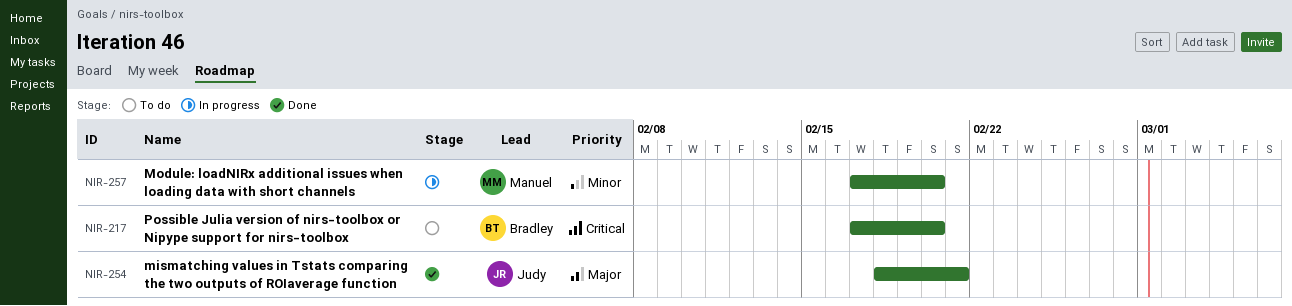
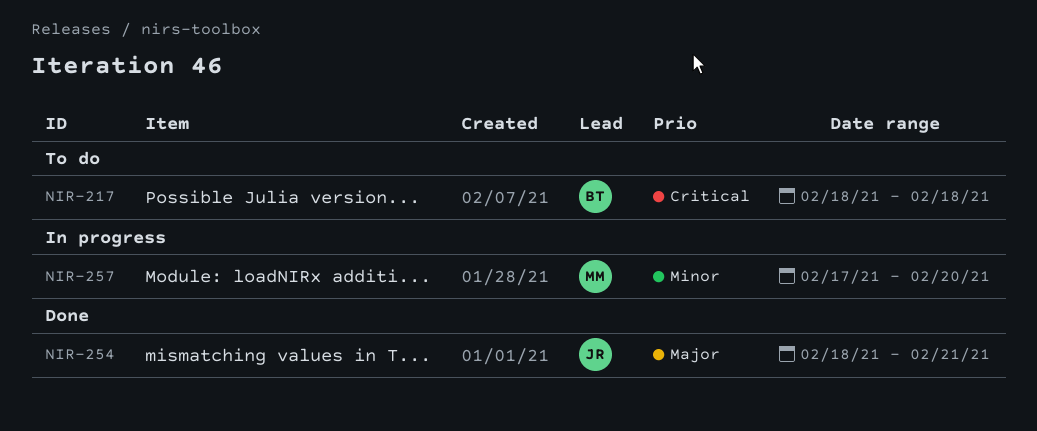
NIR-217, start: Feb 17 -> Feb 18
NIR-217, due: Feb 20 -> Feb 18

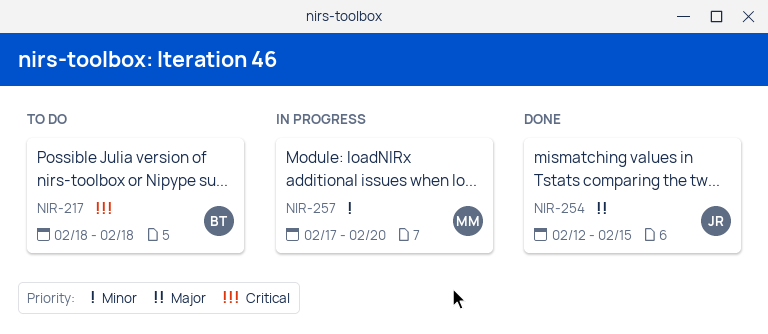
NIR-254, start: Feb 18 -> Feb 12
NIR-254, due: Feb 21 -> Feb 15

